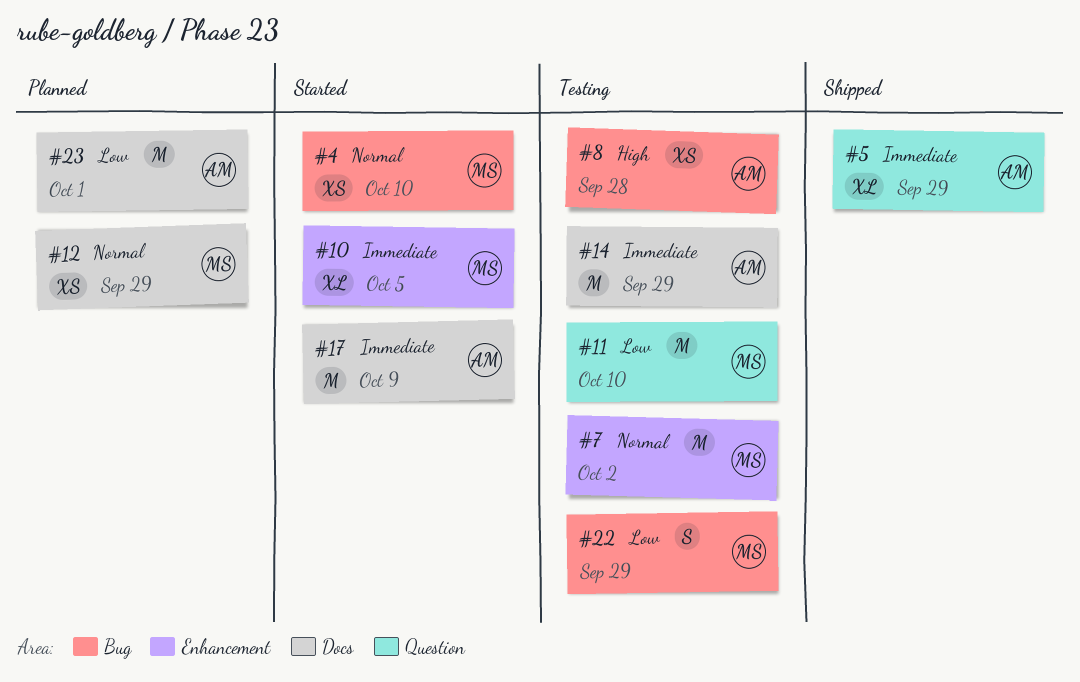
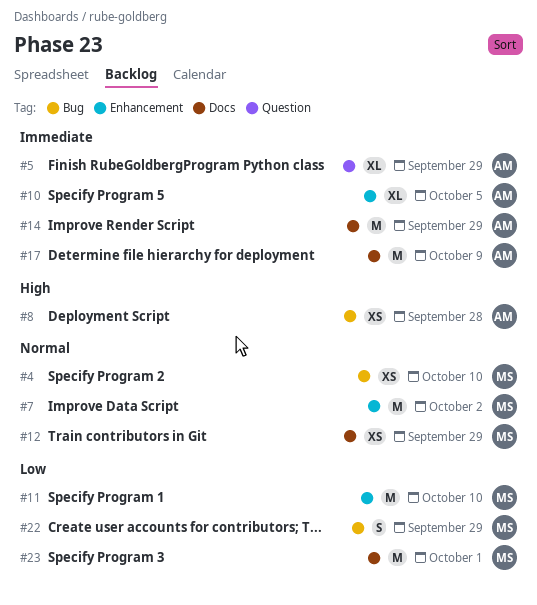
#10, owner: MS -> AM
#11, label: Question -> Enhancement
#23, owner: AM -> MS

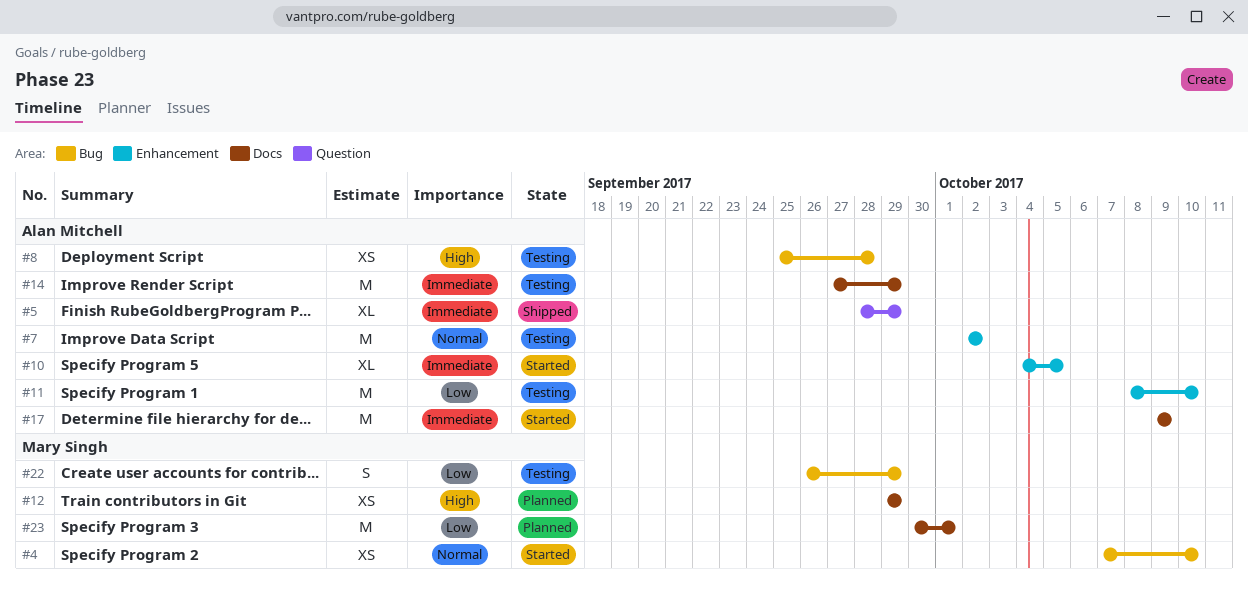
#7, owner: Mary Singh -> Alan Mitchell
#11, owner: Mary Singh -> Alan Mitchell
#12, priority: Normal -> High

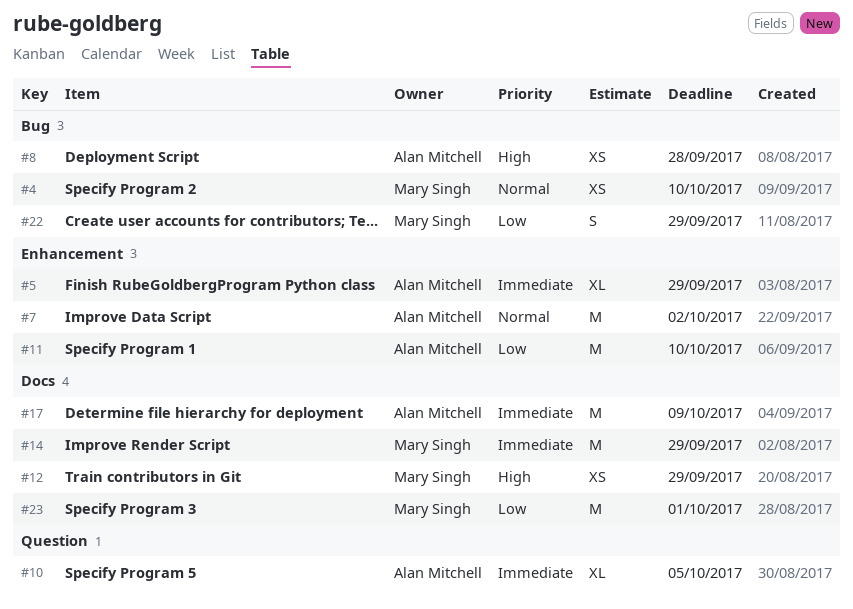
#5, label: Question -> Enhancement
#10, label: Enhancement -> Question
#14, owner: Alan Mitchell -> Mary Singh

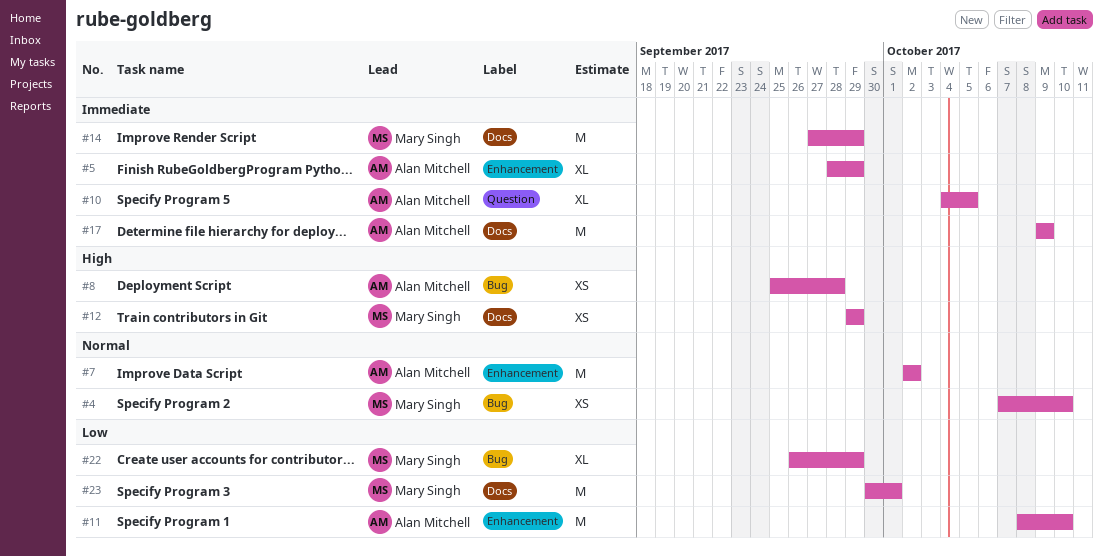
#22, estimate: S -> XL

